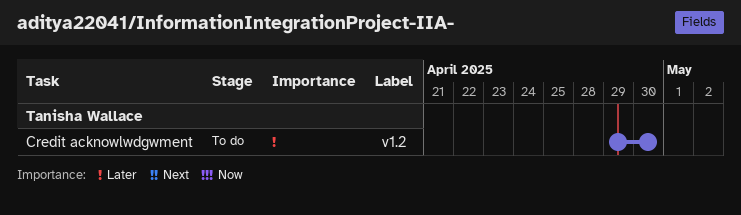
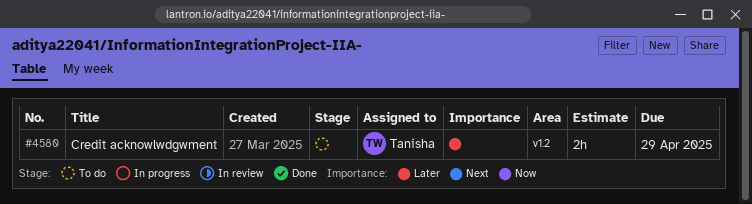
Credit acknowlwdgwment, due: Apr 30 -> Apr 29

